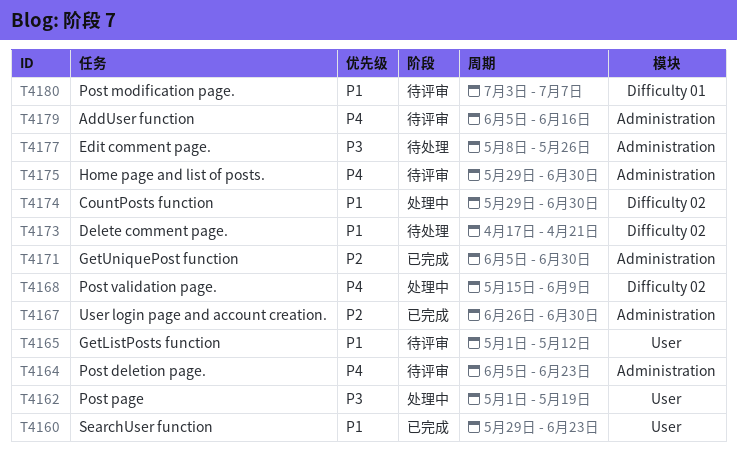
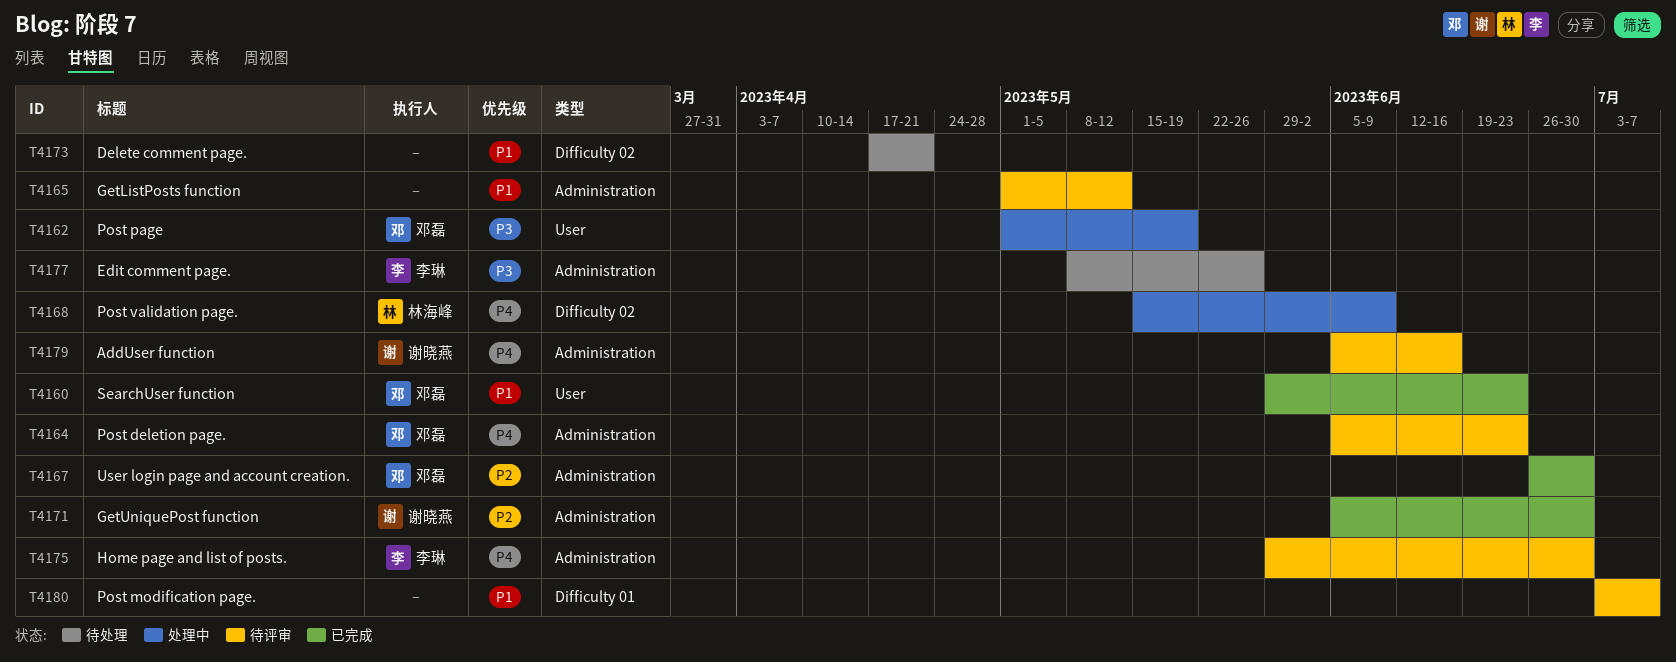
T4165, label: User -> Administration
T4174: present -> none

